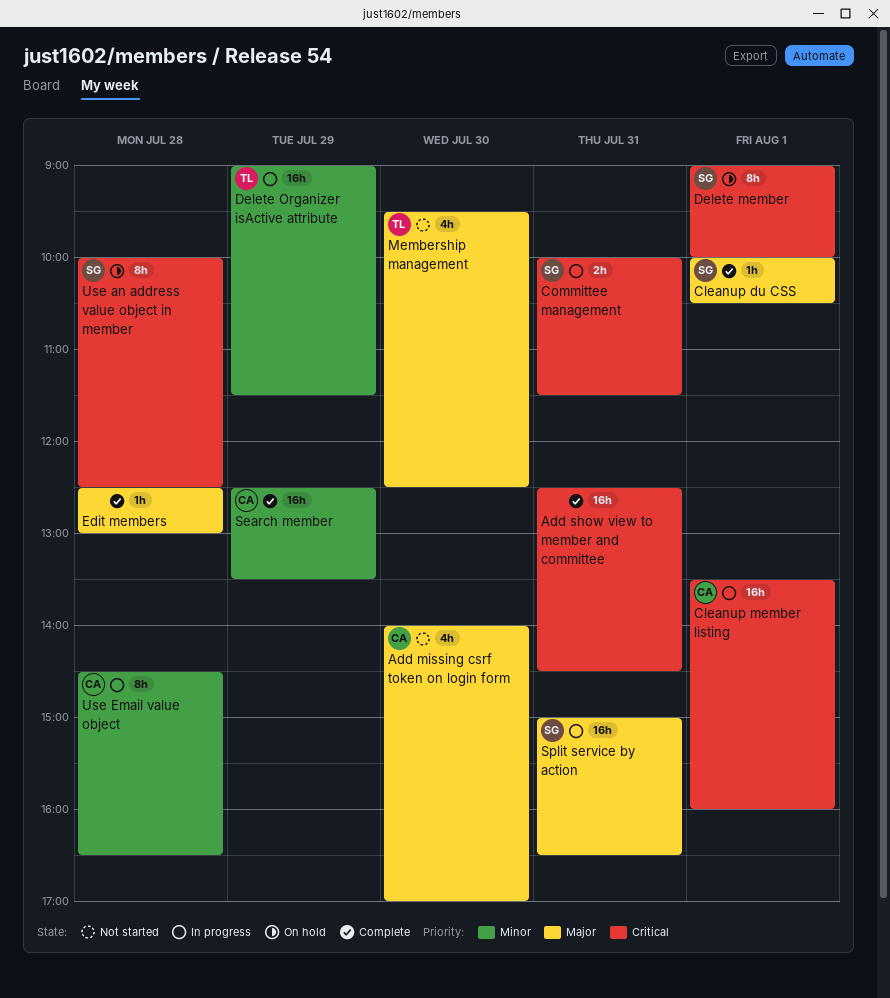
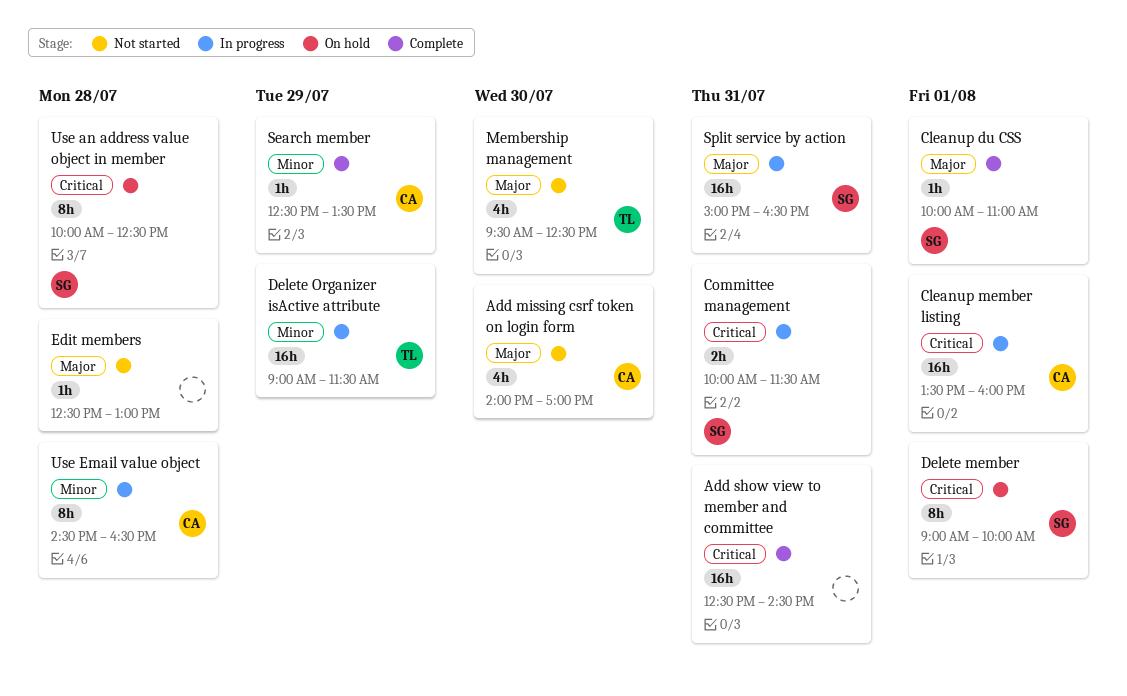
Cleanup du CSS, ends: 10:30 -> 11:00
Edit members, status: Complete -> Not started
Search member, estimate: 16h -> 1h

